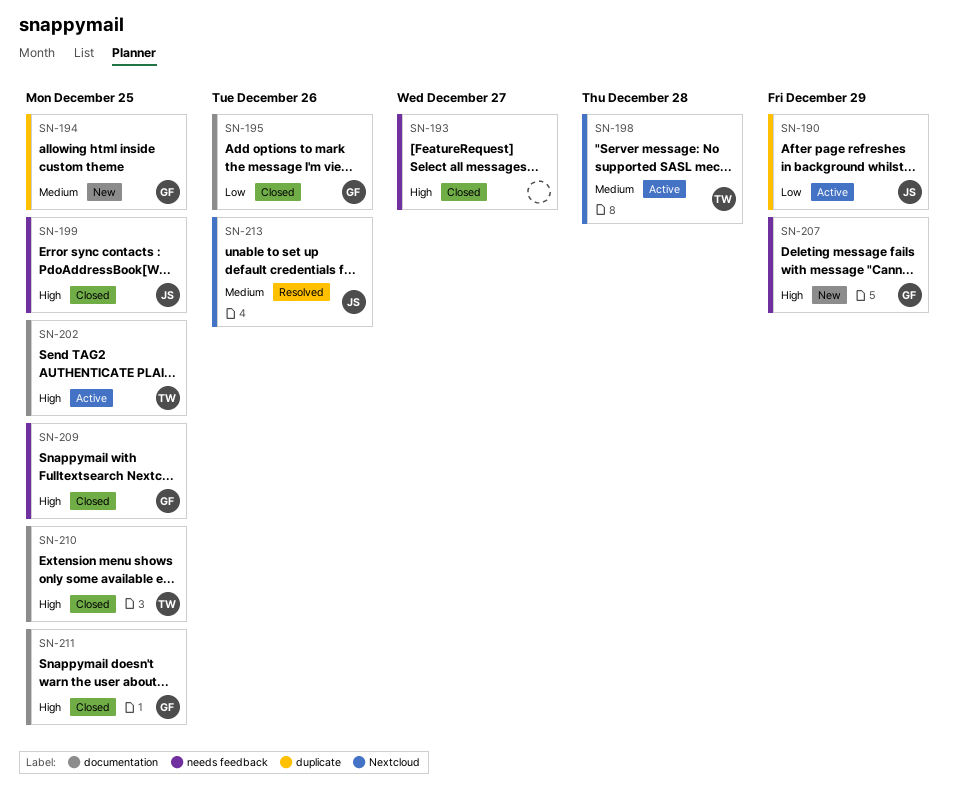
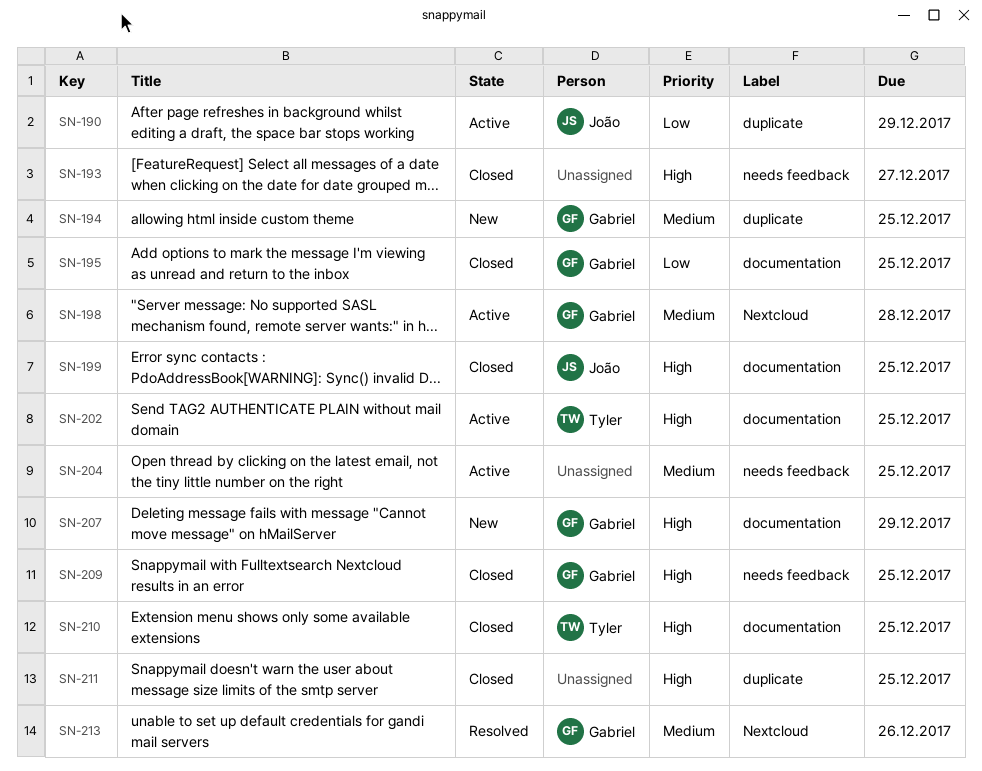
SN-195, due: Dec 26 -> Dec 25
SN-198, owner: Tyler -> Gabriel
SN-199, label: needs feedback -> documentation
SN-204: none -> present
SN-207, label: needs feedback -> documentation
SN-211, owner: Gabriel -> none
SN-211, label: documentation -> duplicate
SN-213, owner: João -> Gabriel

